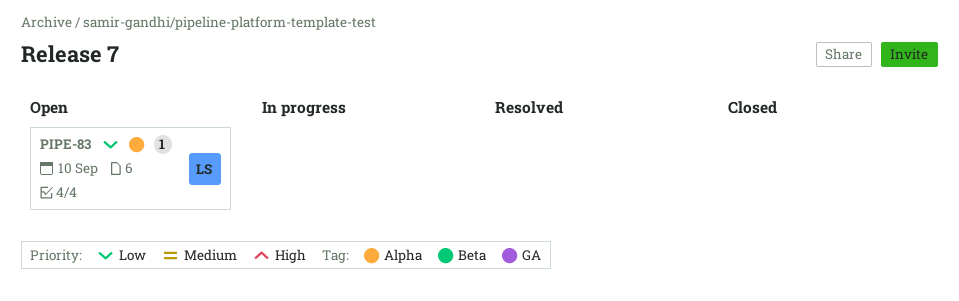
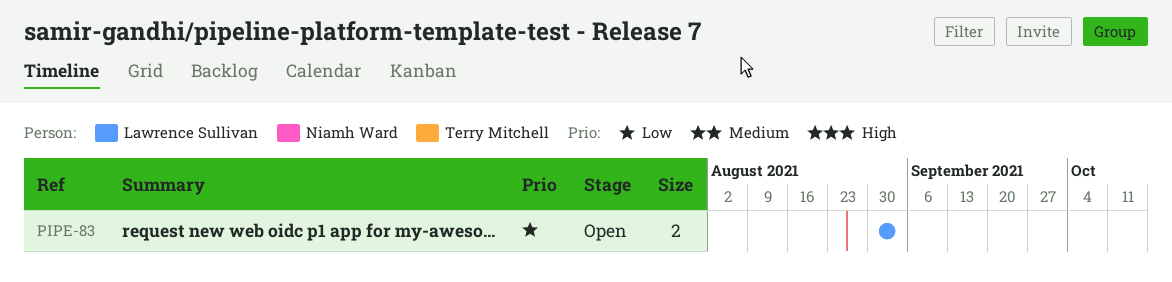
PIPE-83, estimate: 1 -> 2
PIPE-83, due: Sep 10 -> Sep 3

